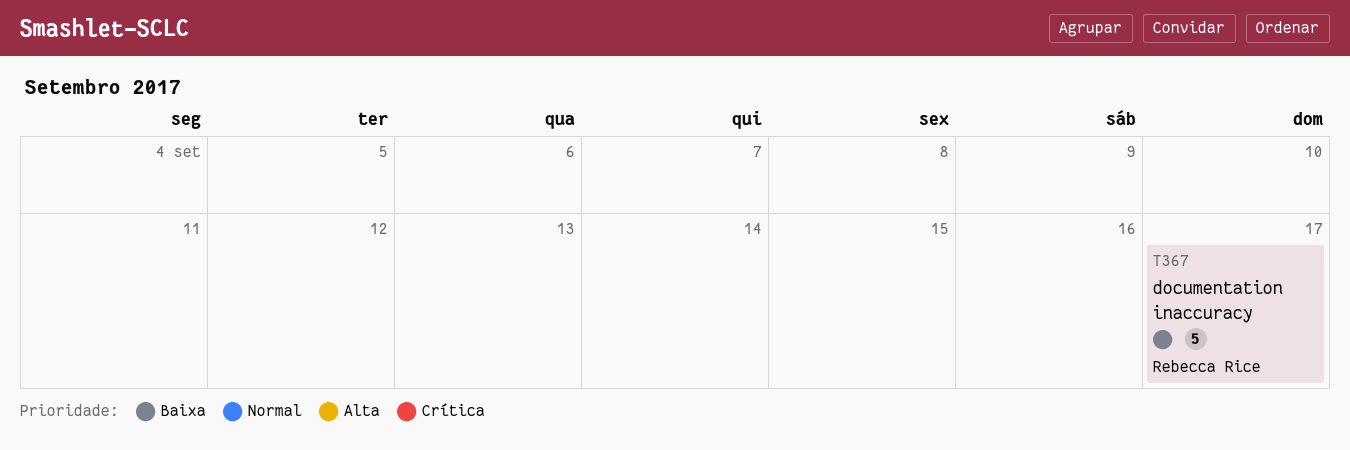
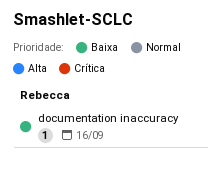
documentation inaccuracy, estimate: 5 -> 1
documentation inaccuracy, due: Sep 17 -> Sep 16

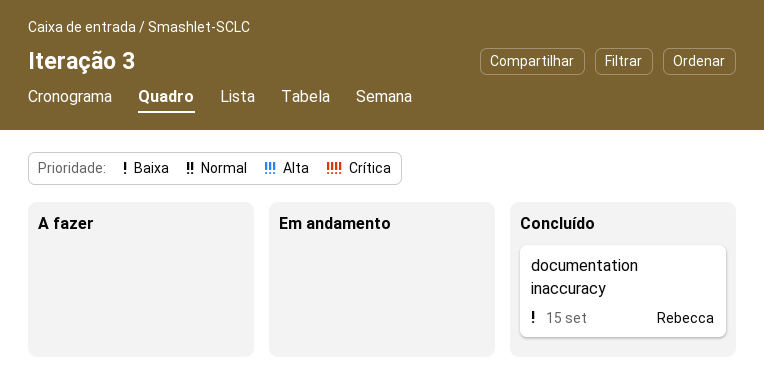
documentation inaccuracy, due: Sep 16 -> Sep 15

